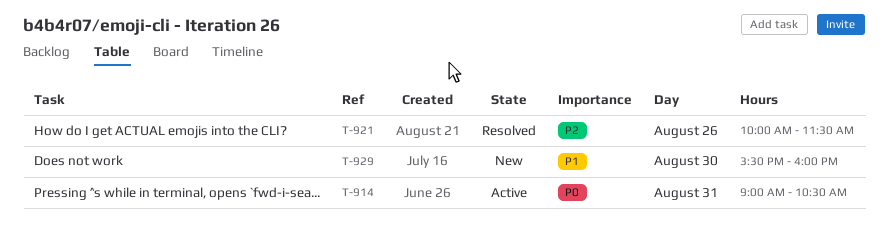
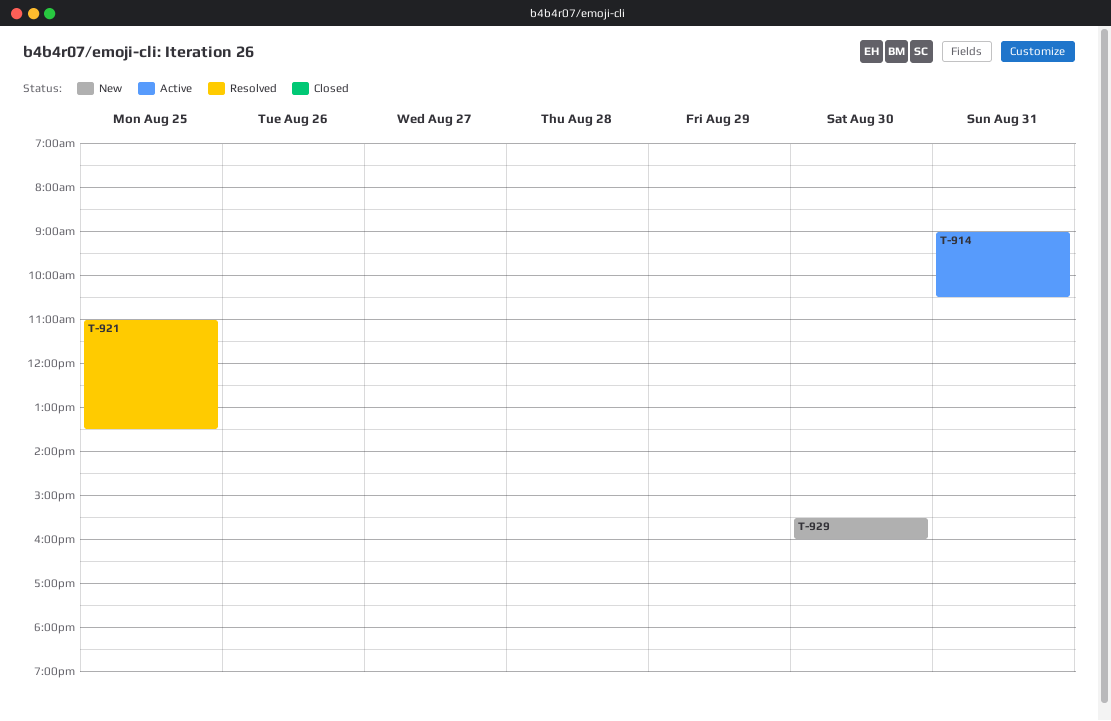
T-921, day: Aug 26 -> Aug 25
T-921, begins: 10:00 -> 11:00
T-921, ends: 11:30 -> 13:30

